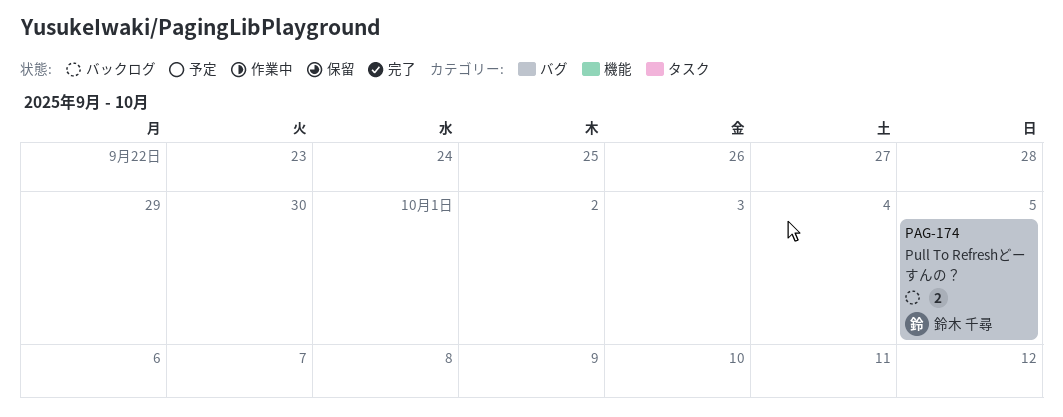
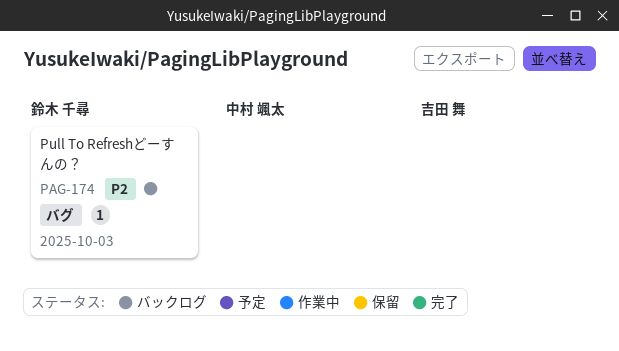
PAG-174, estimate: 2 -> 1
PAG-174, due: Oct 5 -> Oct 3

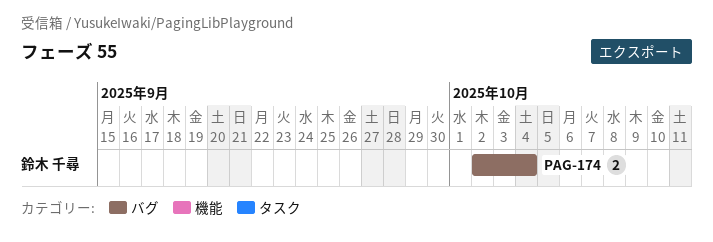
PAG-174, estimate: 1 -> 2
PAG-174, due: Oct 3 -> Oct 4

